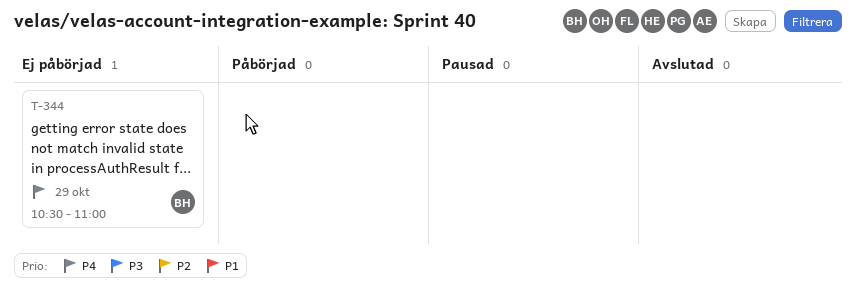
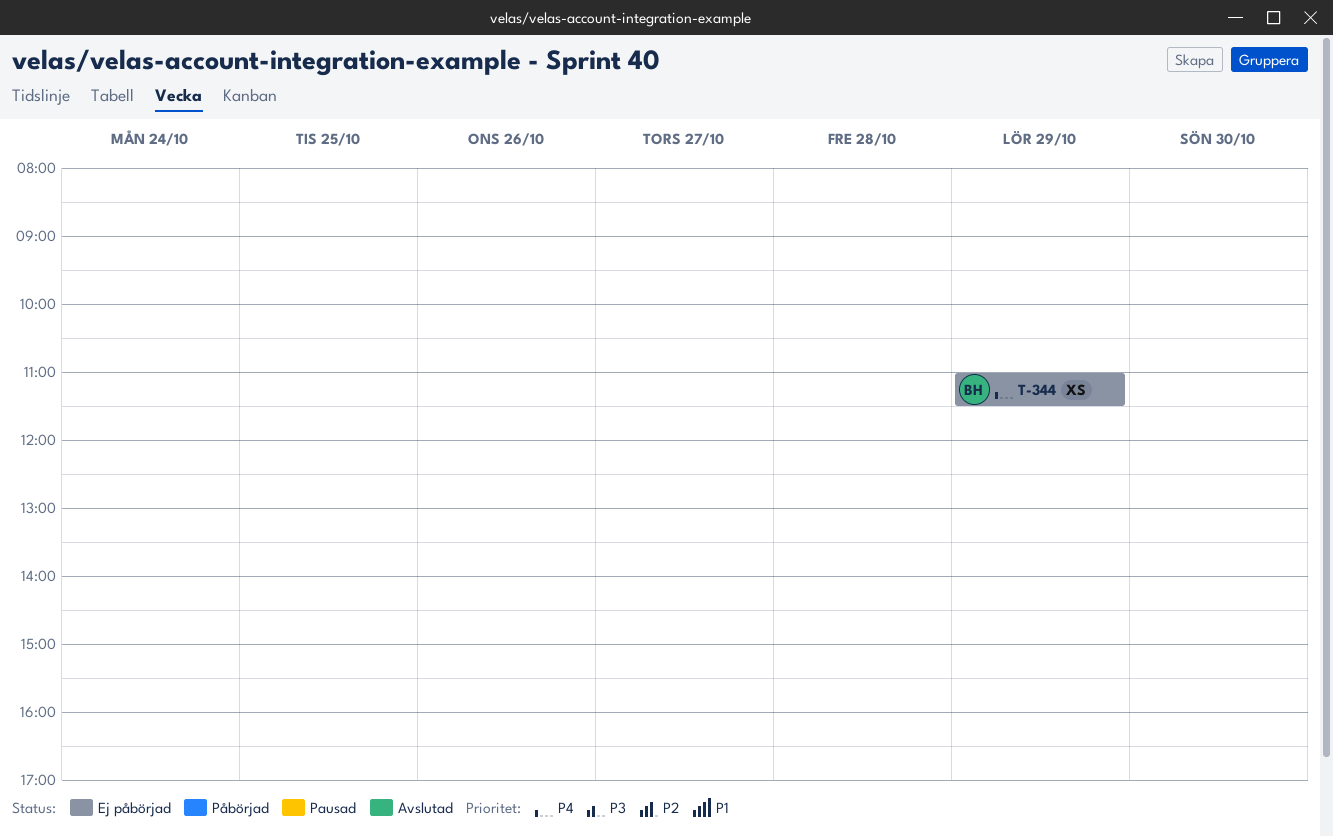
T-344, begins: 10:30 -> 11:00
T-344, ends: 11:00 -> 11:30

